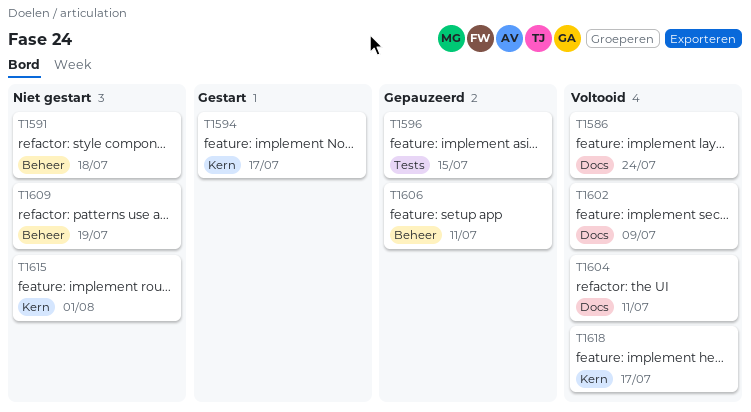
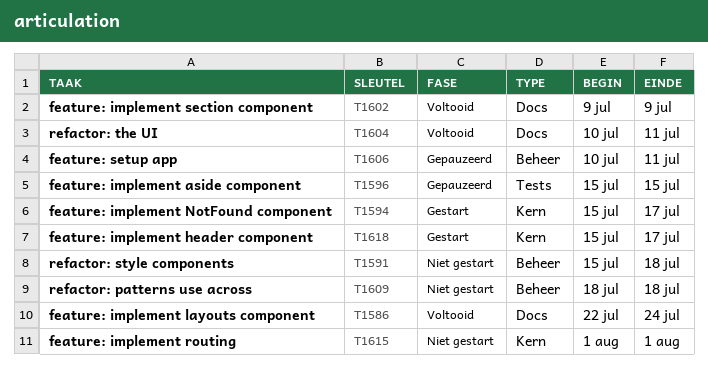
T1609, due: Jul 19 -> Jul 18
T1618, status: Voltooid -> Gestart

